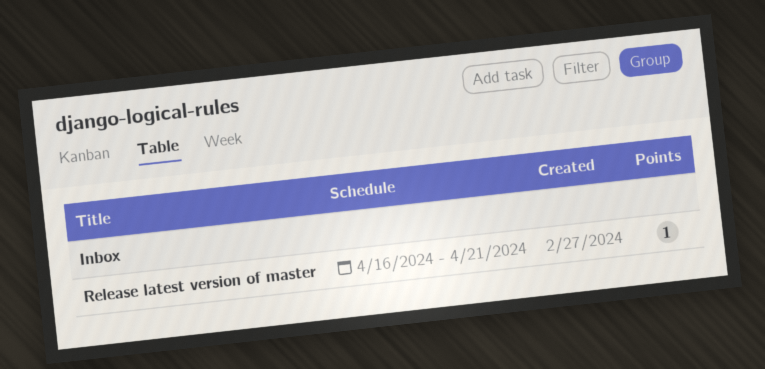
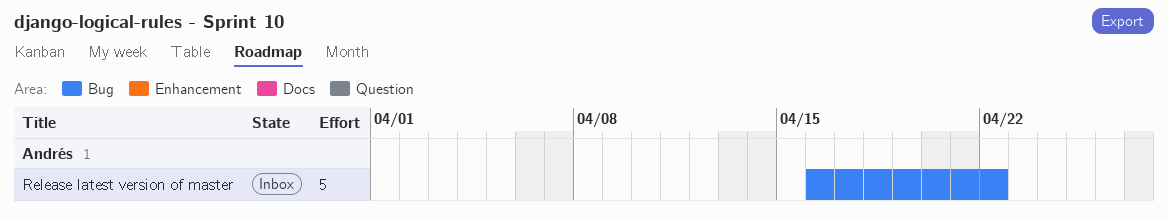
Release latest version of master, estimate: 1 -> 5
Release latest version of master, due: Apr 21 -> Apr 22

